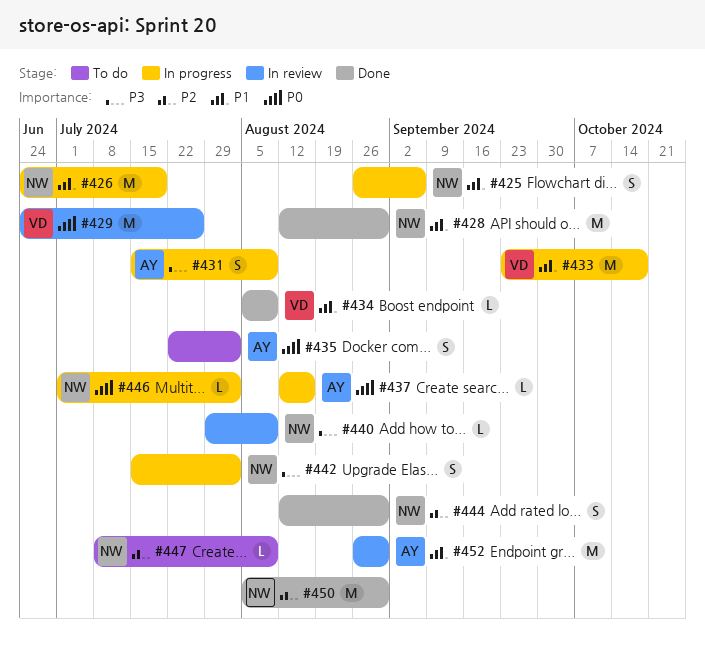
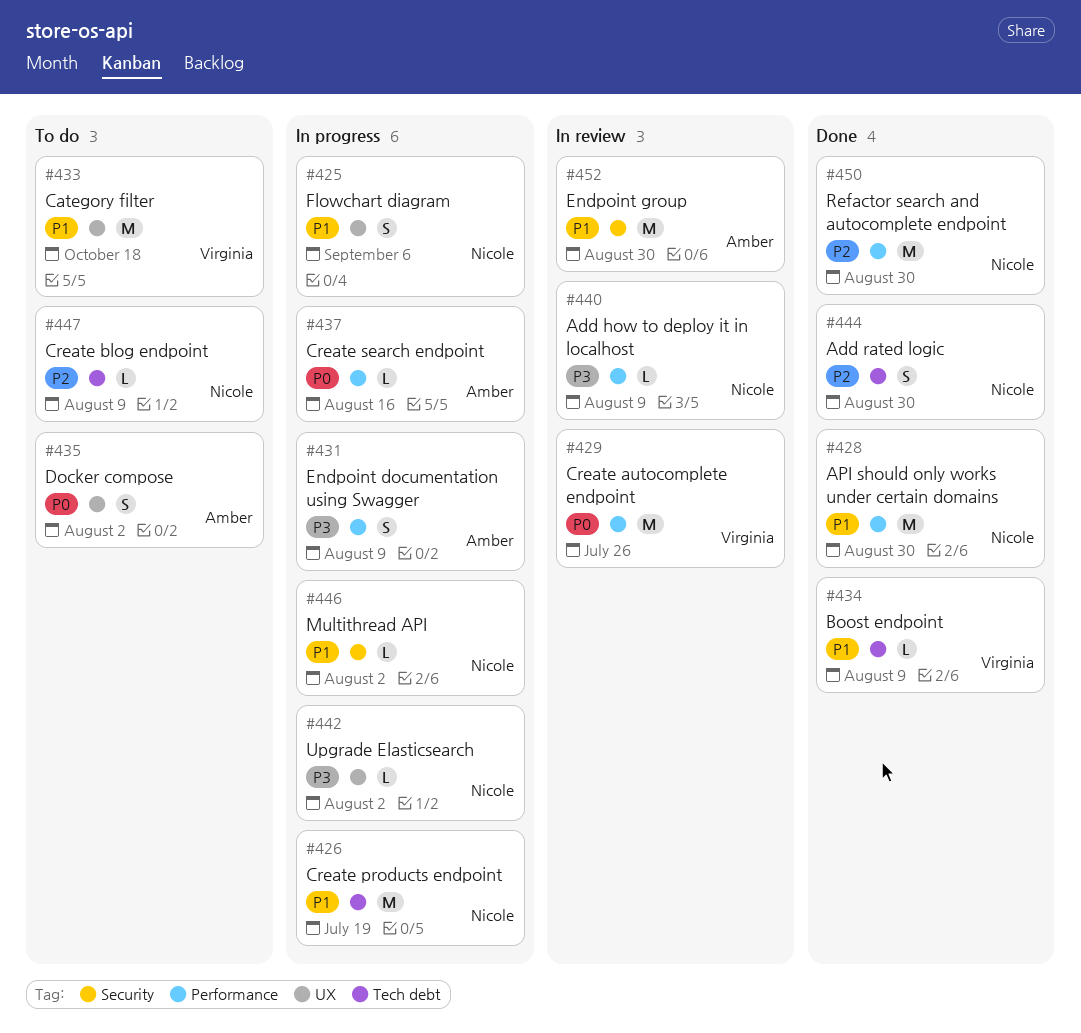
#433, status: In progress -> To do
#442, estimate: S -> L
#446, priority: P0 -> P1

